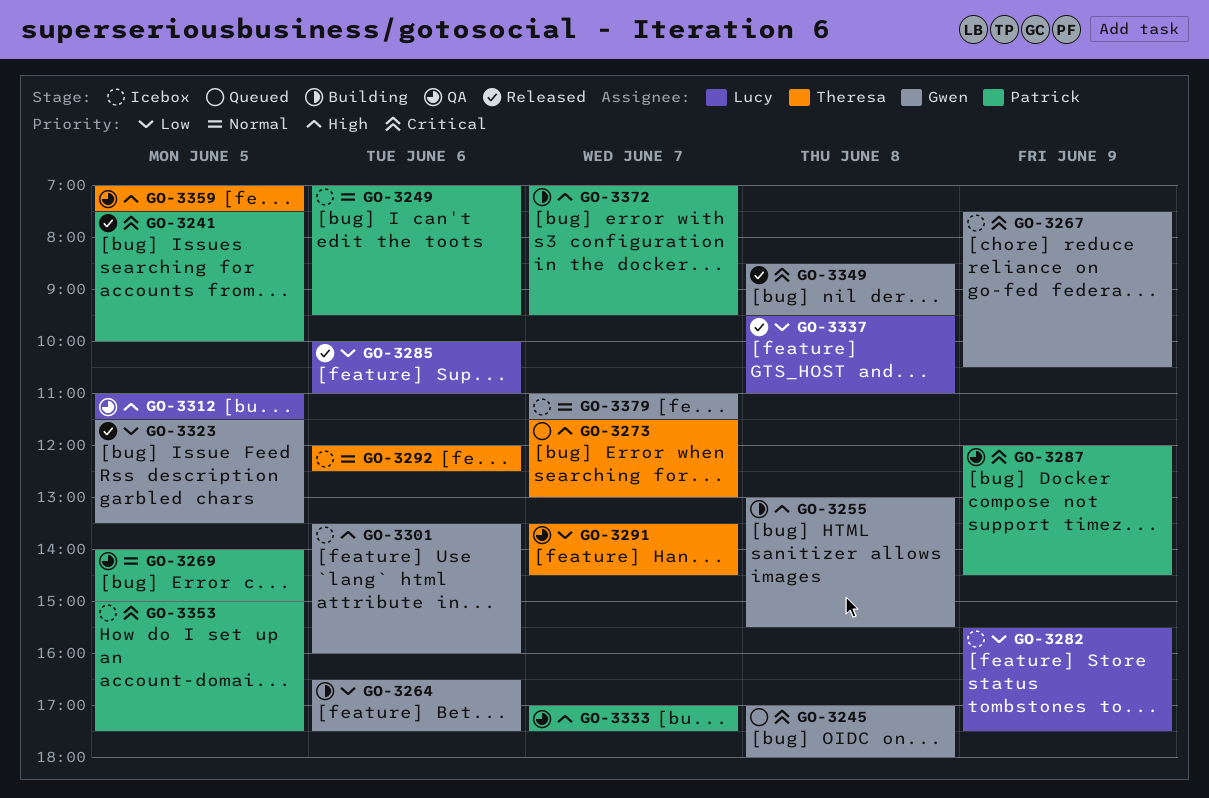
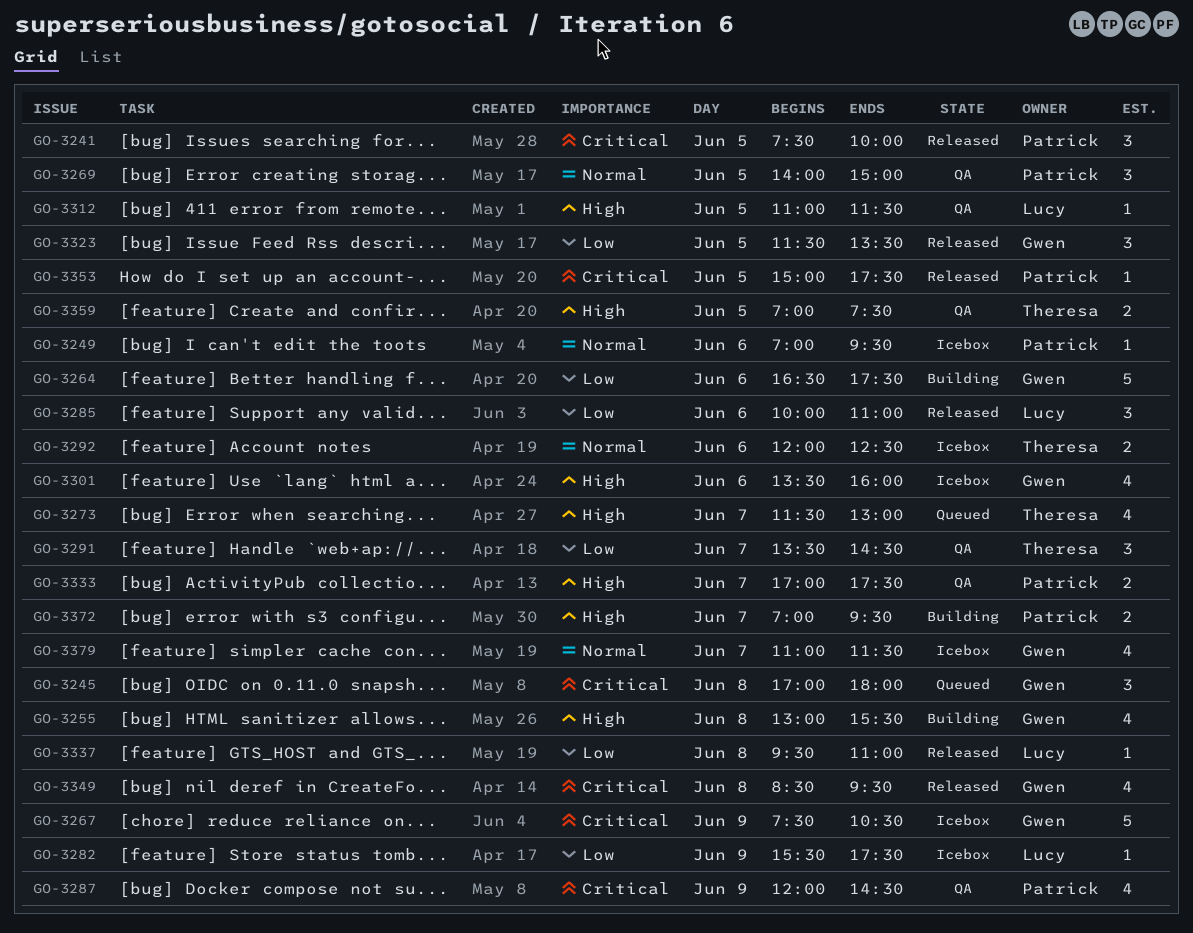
GO-3353, status: Icebox -> Released

